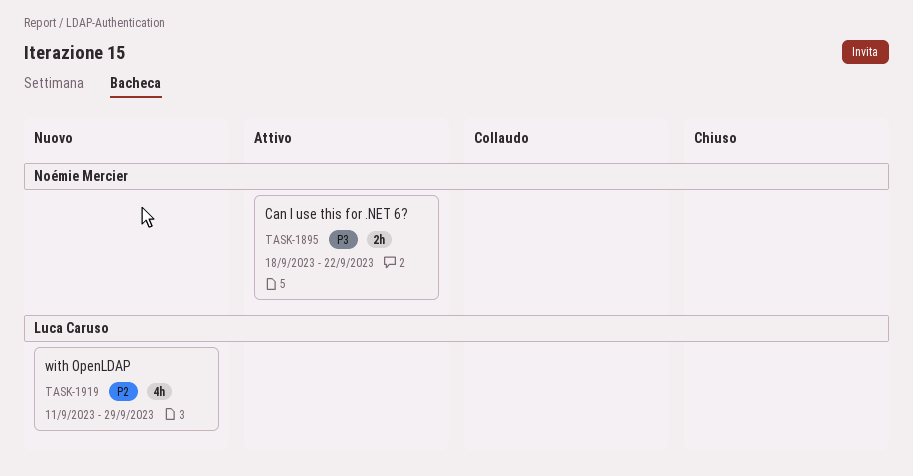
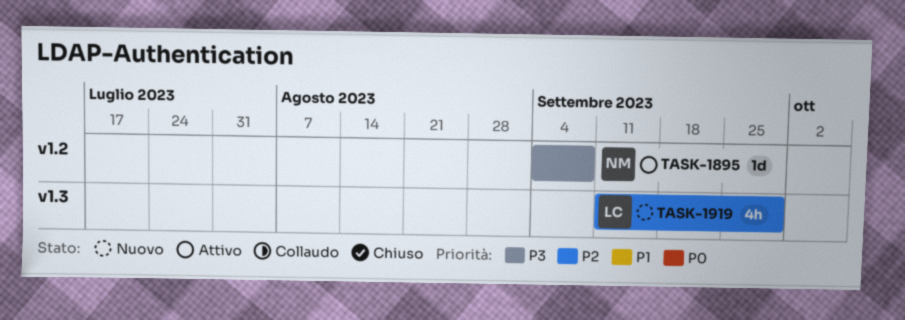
TASK-1895, estimate: 2h -> 1d
TASK-1895, start: Sep 18 -> Sep 4
TASK-1895, due: Sep 22 -> Sep 8

